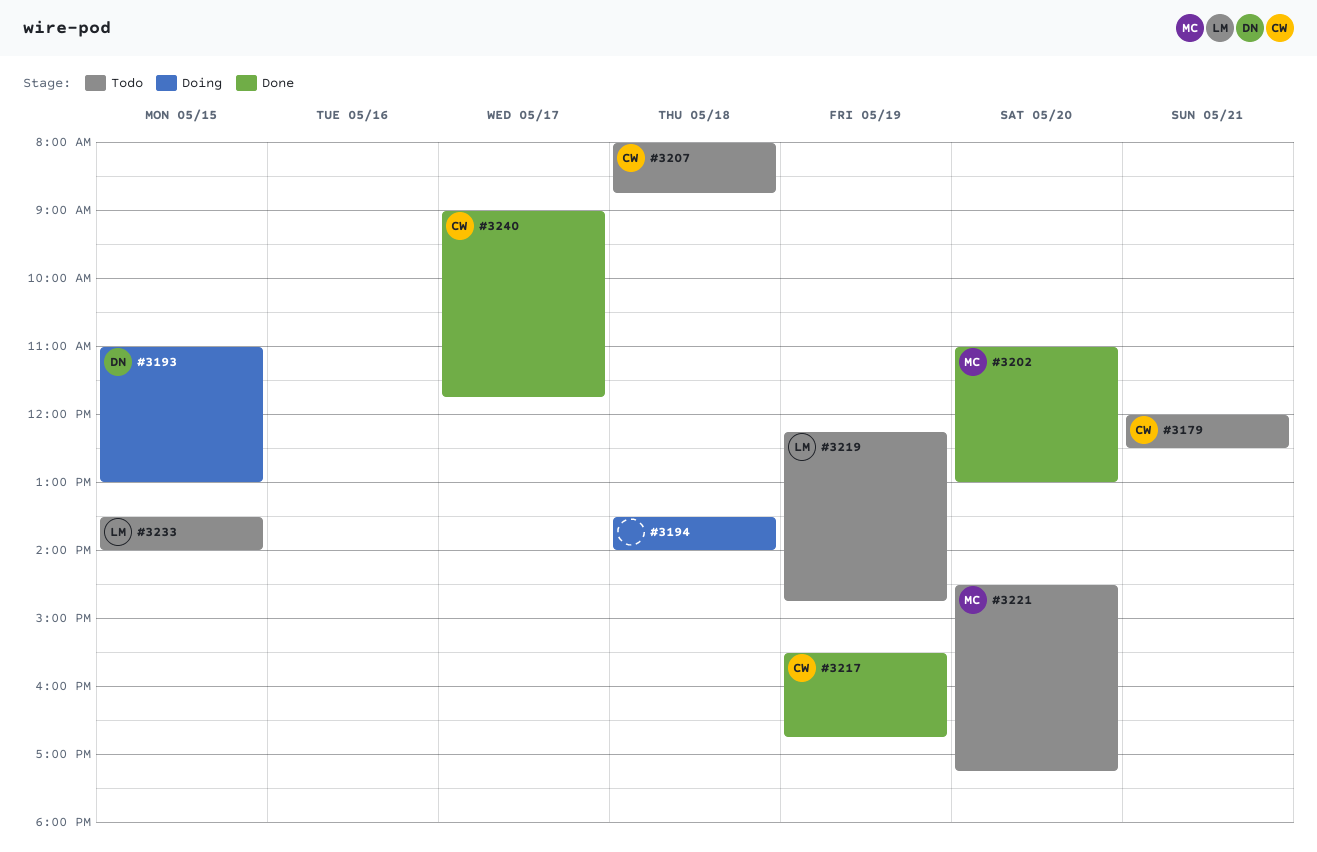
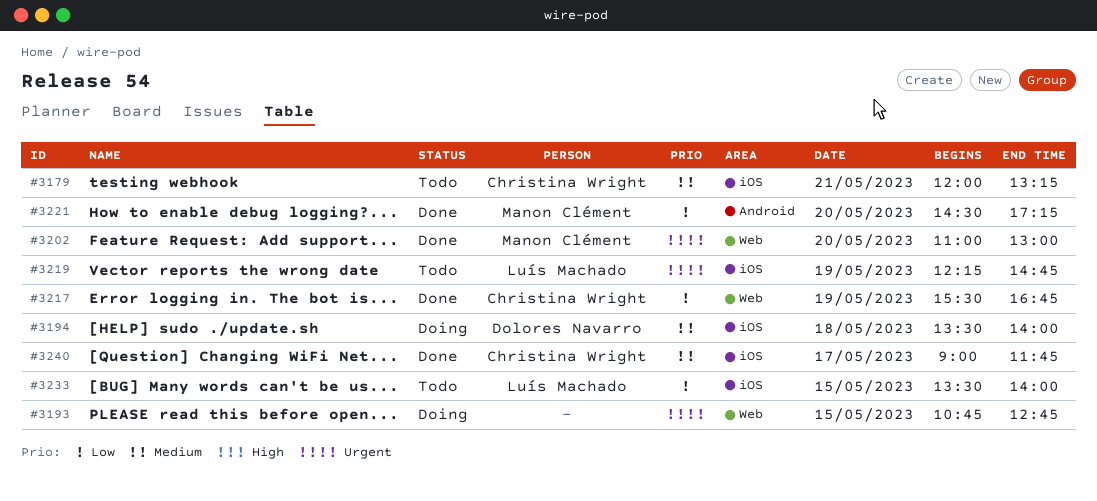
#3179, ends: 12:30 -> 13:15
#3193, owner: Dolores Navarro -> none
#3193, begins: 11:00 -> 10:45
#3193, ends: 13:00 -> 12:45
#3194, owner: none -> Dolores Navarro
#3207: present -> none
#3221, status: Todo -> Done

